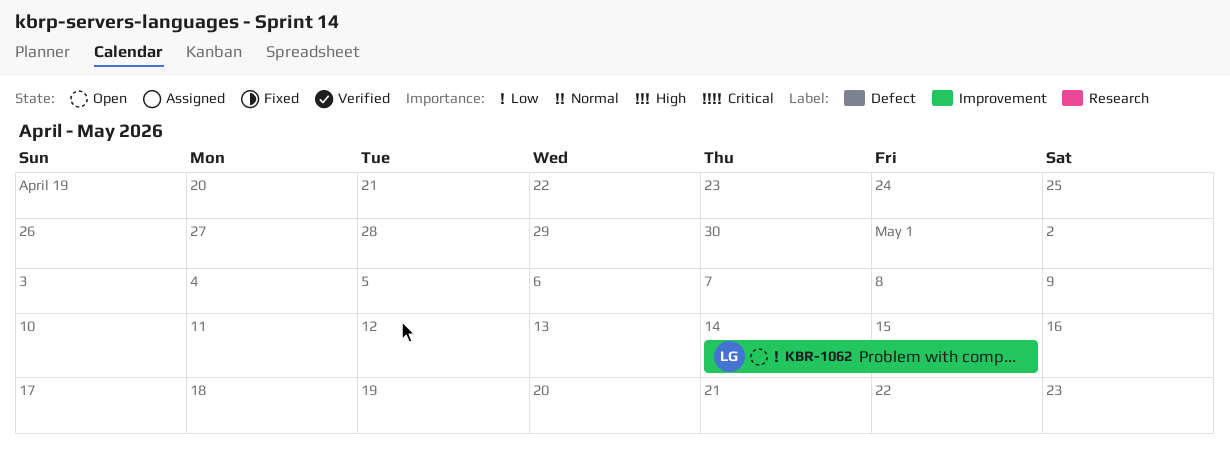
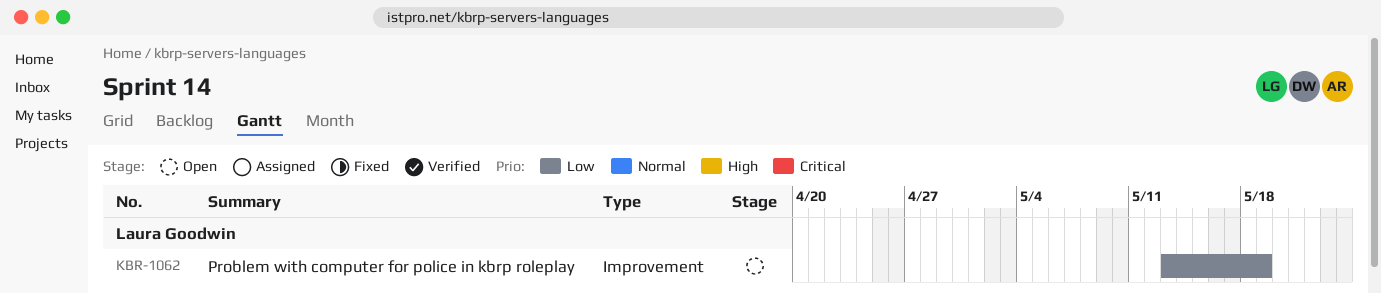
KBR-1062, start: May 14 -> May 13
KBR-1062, due: May 15 -> May 19

